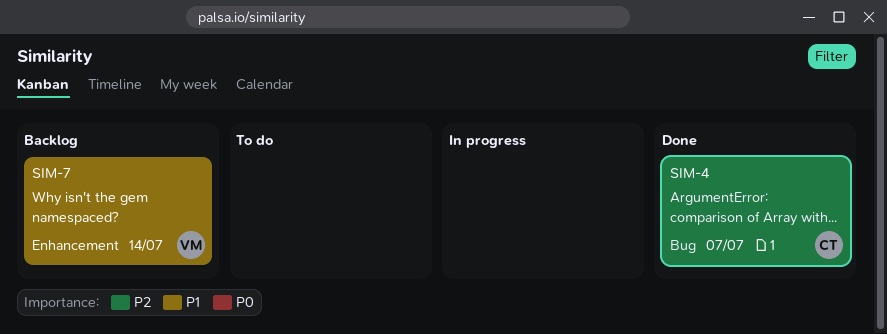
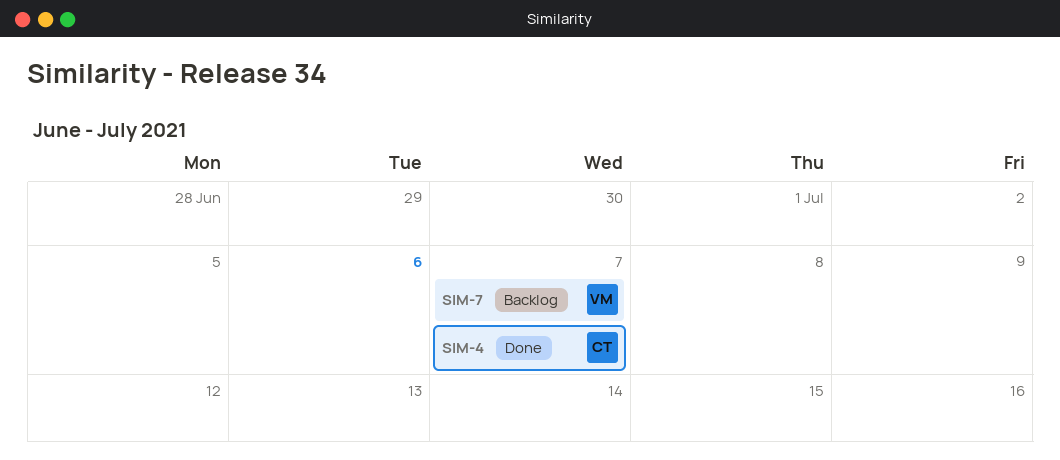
SIM-7, due: Jul 14 -> Jul 7

